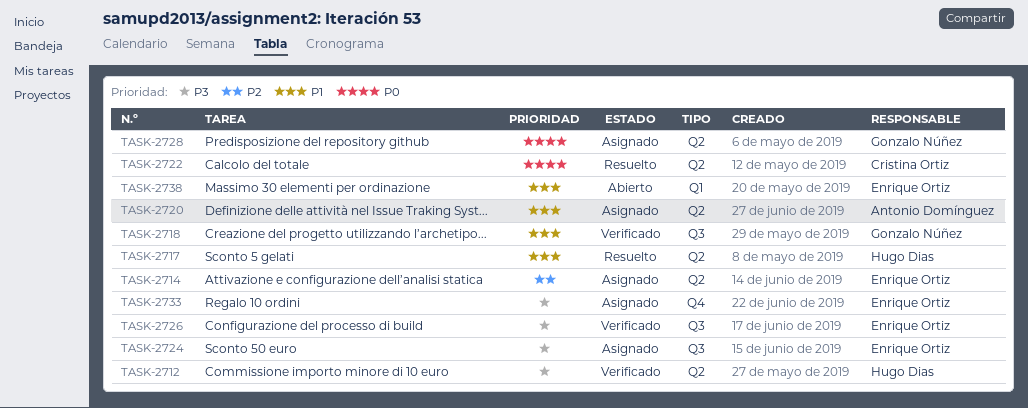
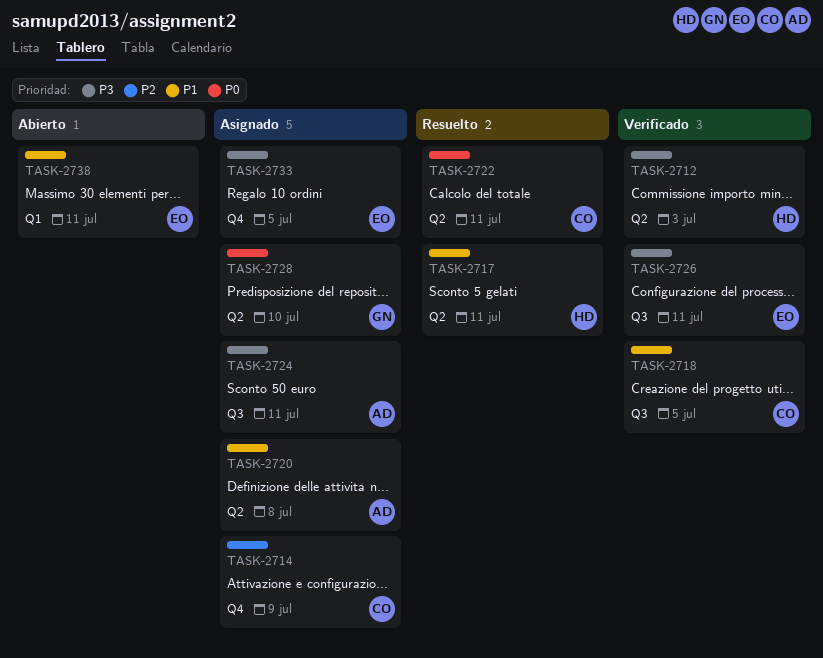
TASK-2714, owner: Enrique Ortiz -> Cristina Ortiz
TASK-2714, label: Q2 -> Q4
TASK-2718, owner: Gonzalo Núñez -> Cristina Ortiz
TASK-2724, owner: Enrique Ortiz -> Antonio Domínguez

